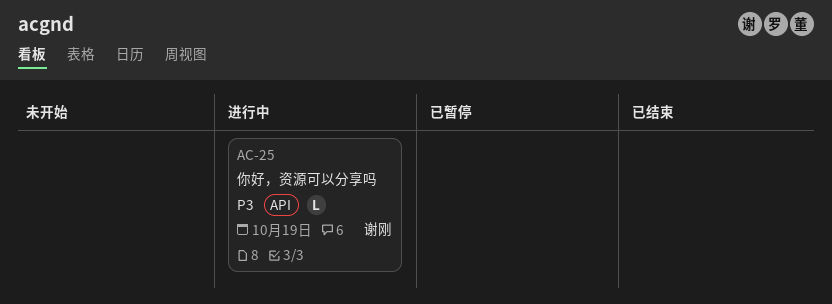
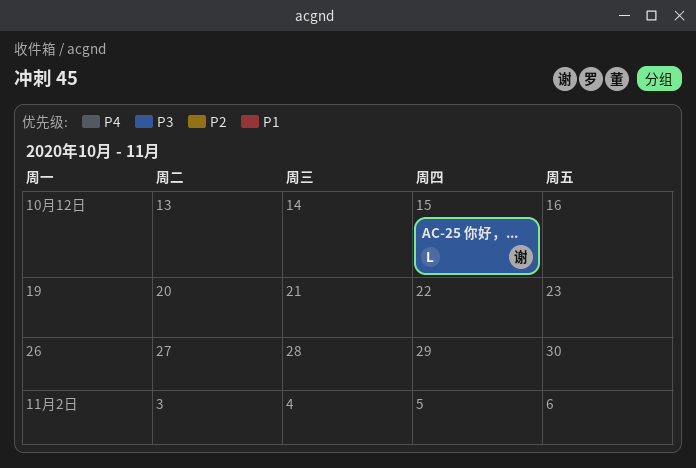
AC-25, due: Oct 19 -> Oct 15

